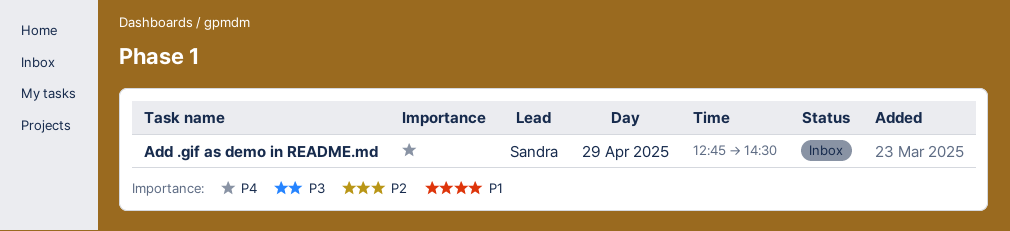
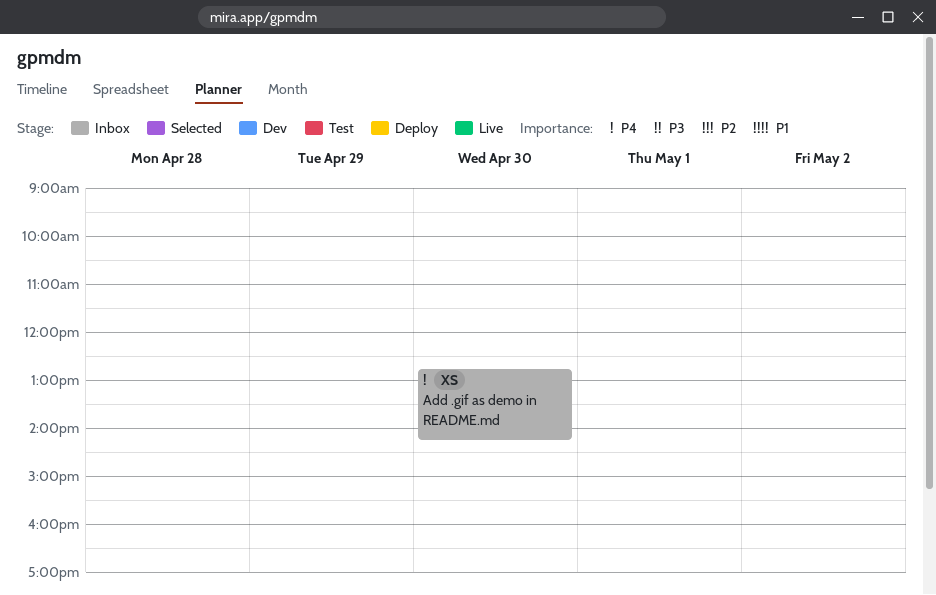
Add .gif as demo in README.md, day: Apr 29 -> Apr 30
Add .gif as demo in README.md, ends: 14:30 -> 14:15

